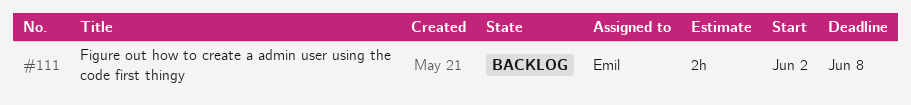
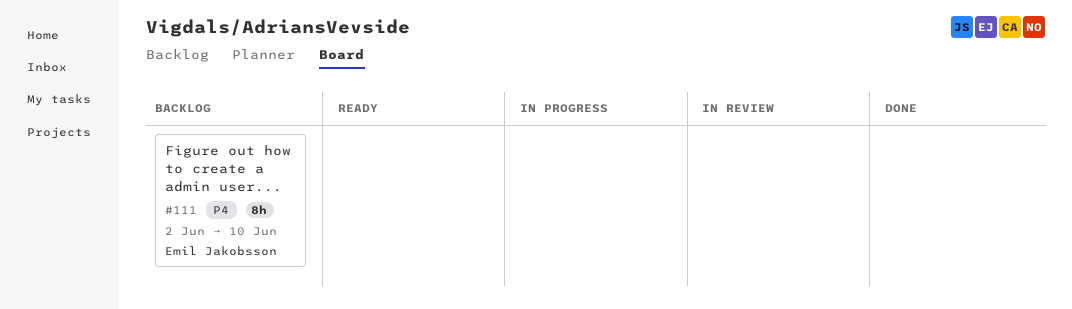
#111, estimate: 2h -> 8h
#111, due: Jun 8 -> Jun 10

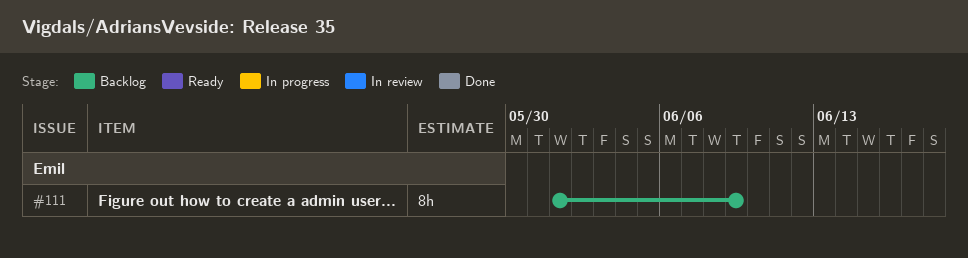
#111, start: Jun 2 -> Jun 1
#111, due: Jun 10 -> Jun 9

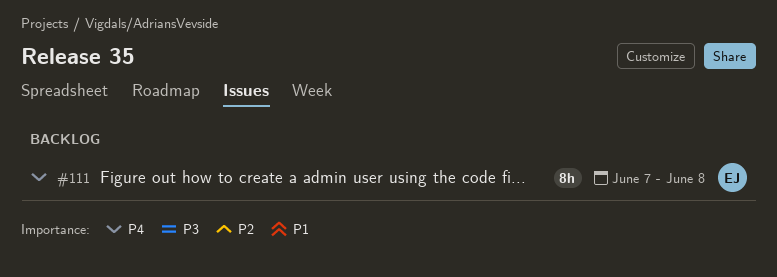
#111, start: Jun 1 -> Jun 7
#111, due: Jun 9 -> Jun 8

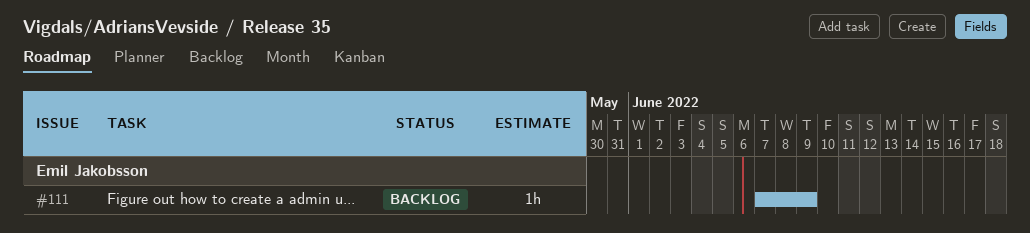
#111, estimate: 8h -> 1h
#111, due: Jun 8 -> Jun 9

